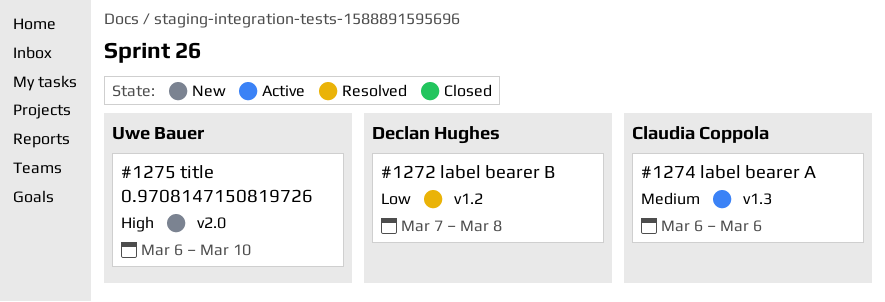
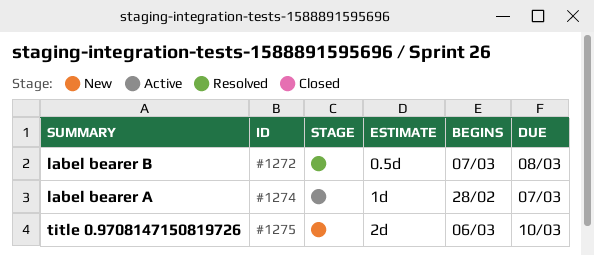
#1274, start: Mar 6 -> Feb 28
#1274, due: Mar 6 -> Mar 7

